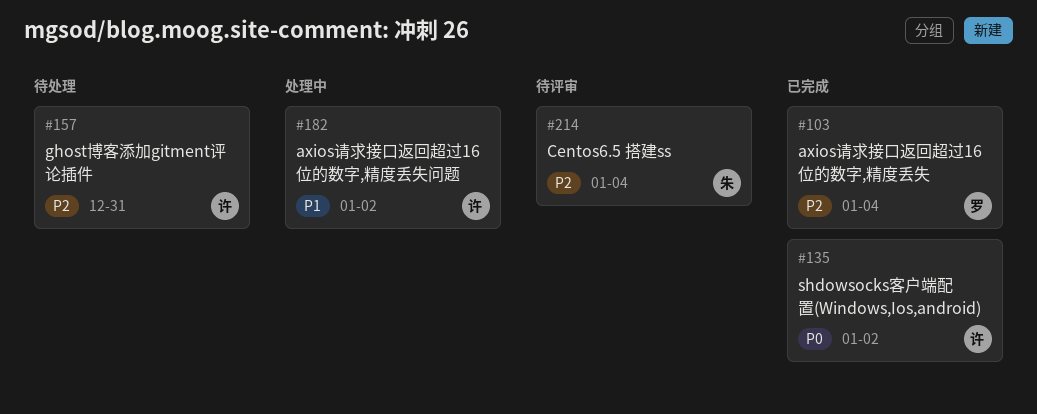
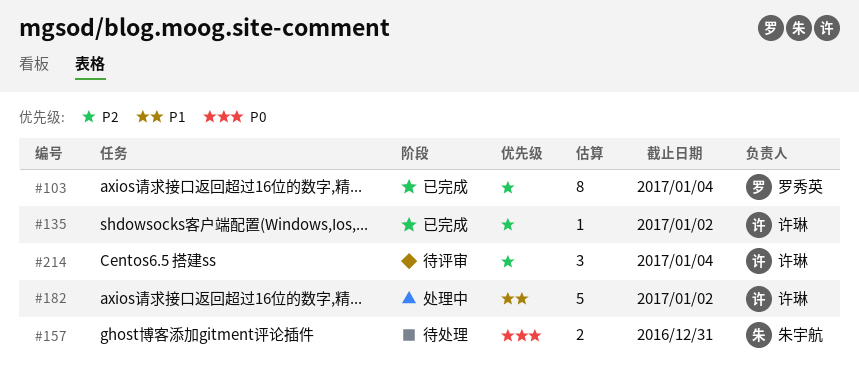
#135, priority: P0 -> P2
#157, owner: 许琳 -> 朱宇航
#157, priority: P2 -> P0
#214, owner: 朱宇航 -> 许琳

